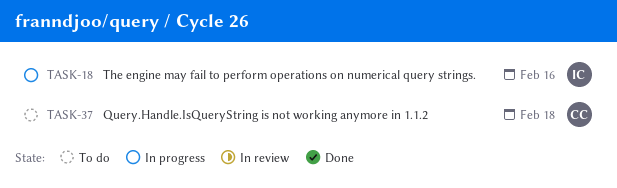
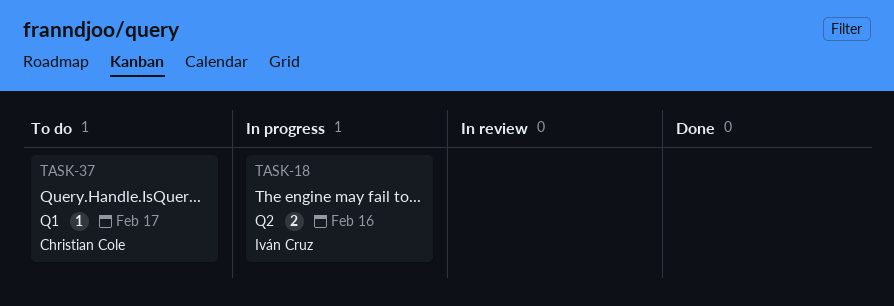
TASK-37, due: Feb 18 -> Feb 17

